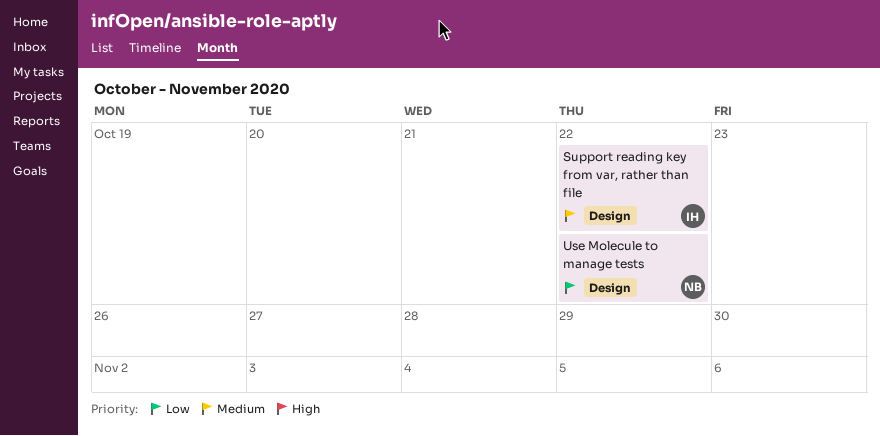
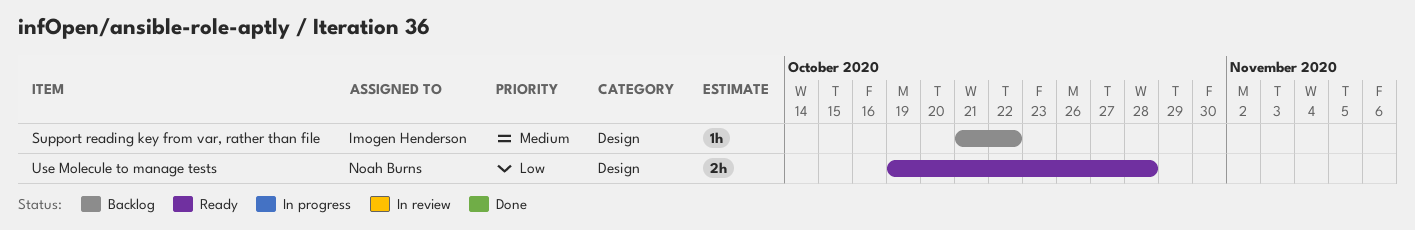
Use Molecule to manage tests, due: Oct 22 -> Oct 28

